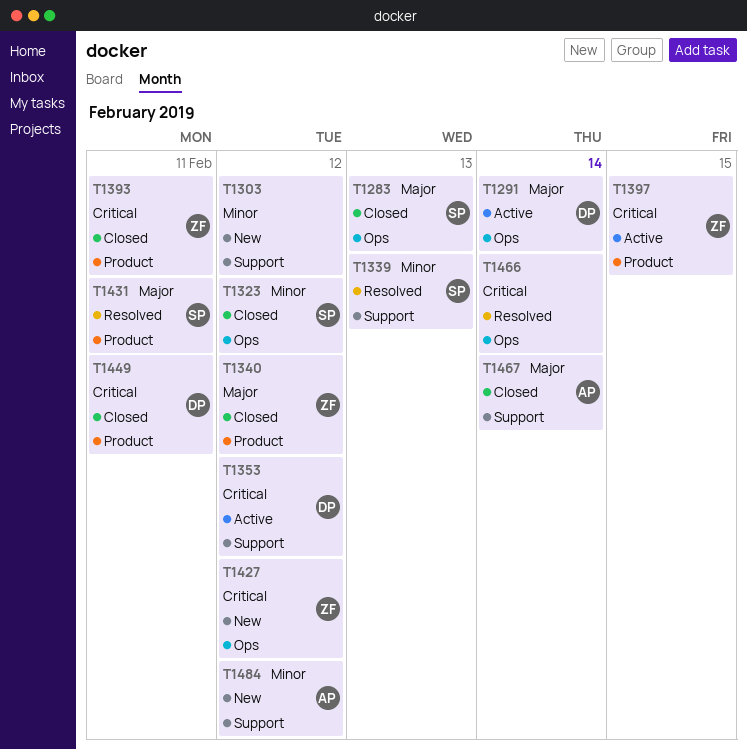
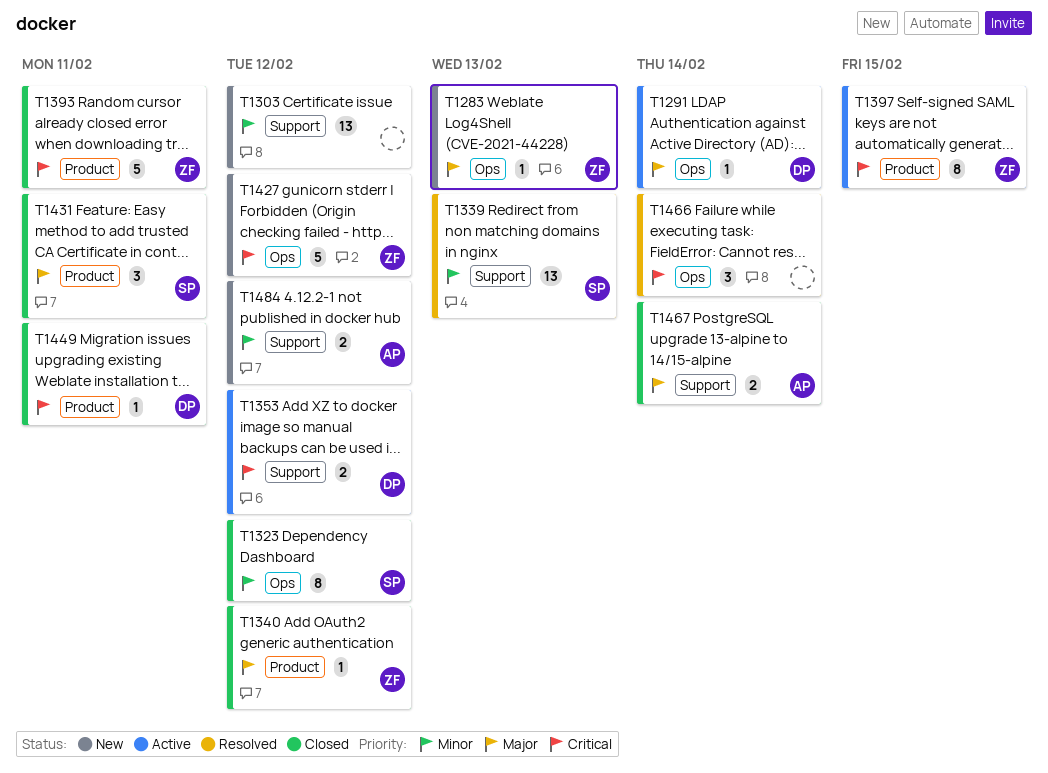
T1283, status: Closed -> New
T1283, owner: SP -> ZF
T1431, status: Resolved -> Closed

